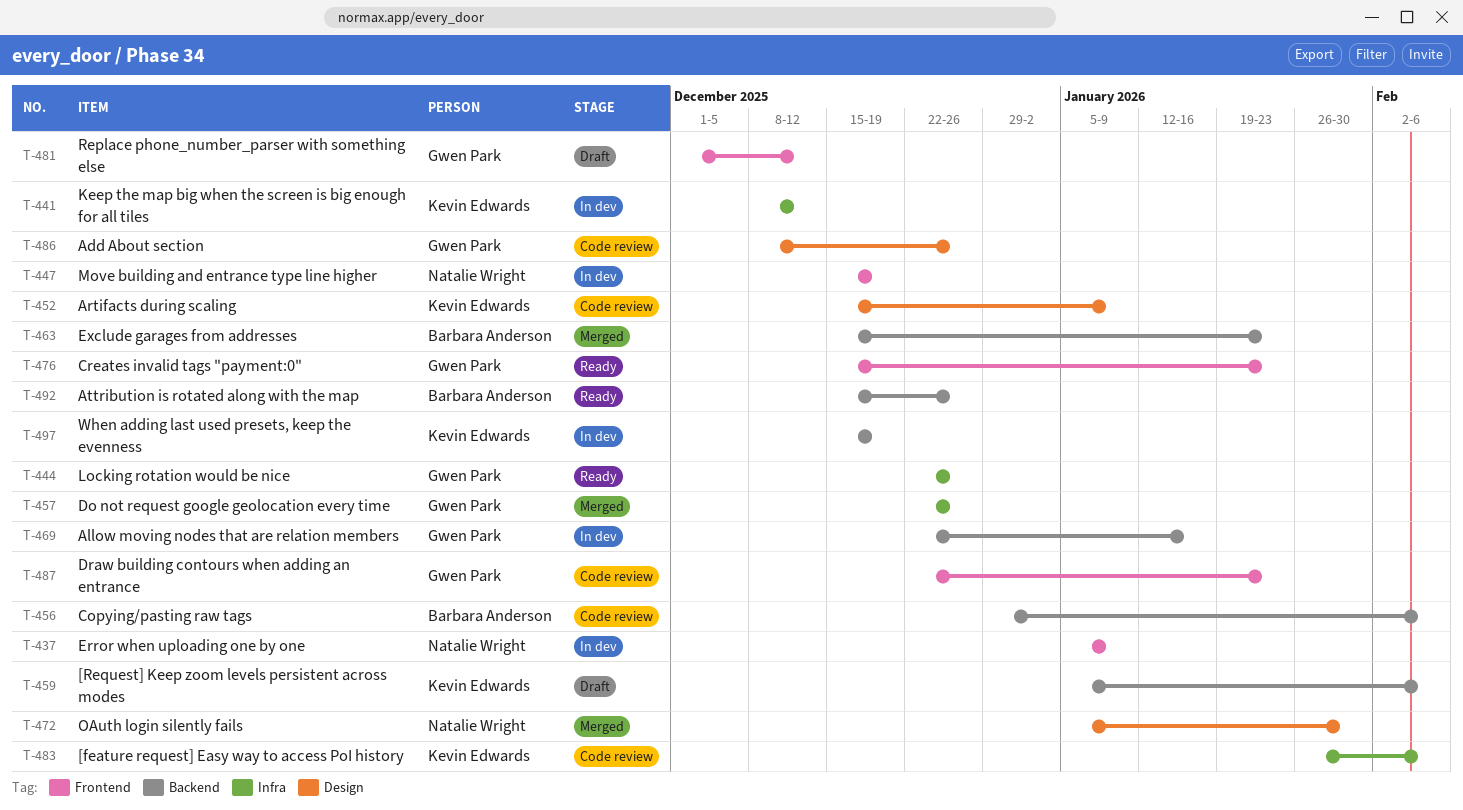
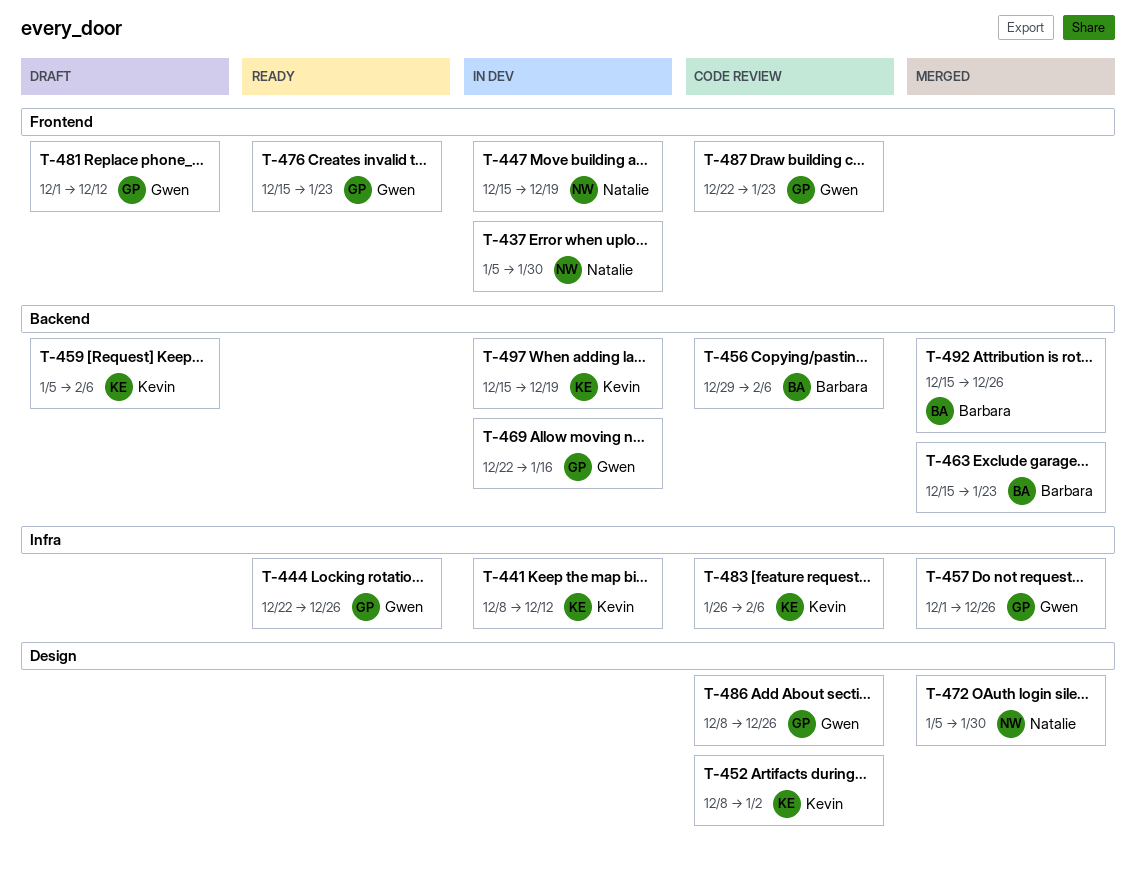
T-437, due: Jan 9 -> Jan 30
T-452, start: Dec 15 -> Dec 8
T-452, due: Jan 9 -> Jan 2
T-457, start: Dec 22 -> Dec 1
T-492, status: Ready -> Merged

